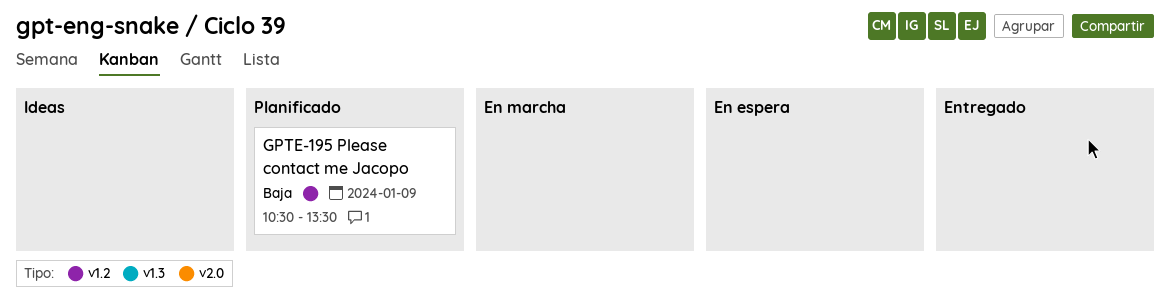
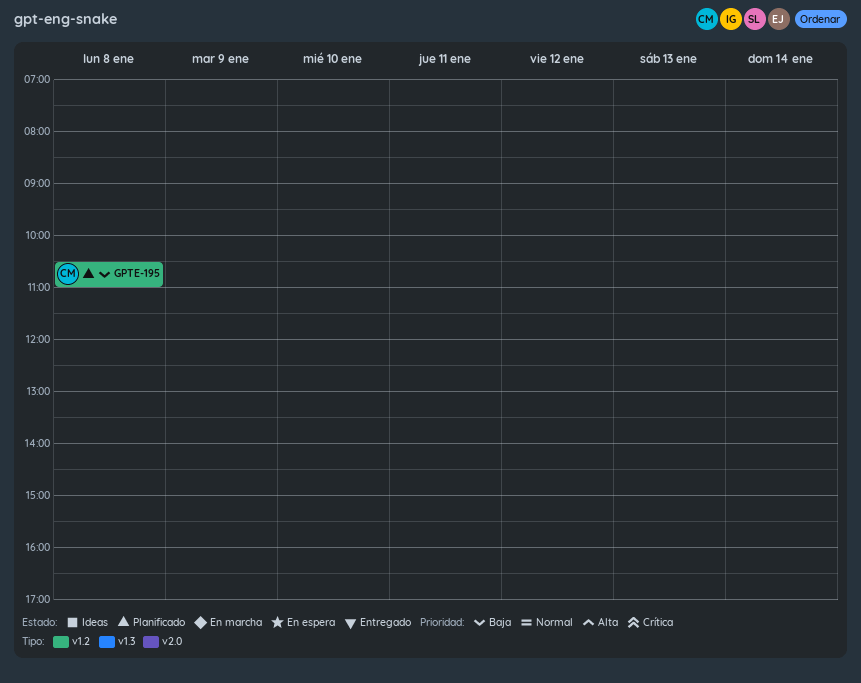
GPTE-195, day: Jan 9 -> Jan 8
GPTE-195, ends: 13:30 -> 11:00

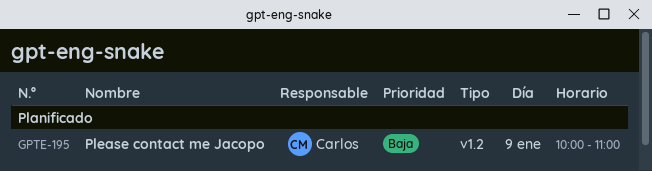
GPTE-195, day: Jan 8 -> Jan 9
GPTE-195, begins: 10:30 -> 10:00

